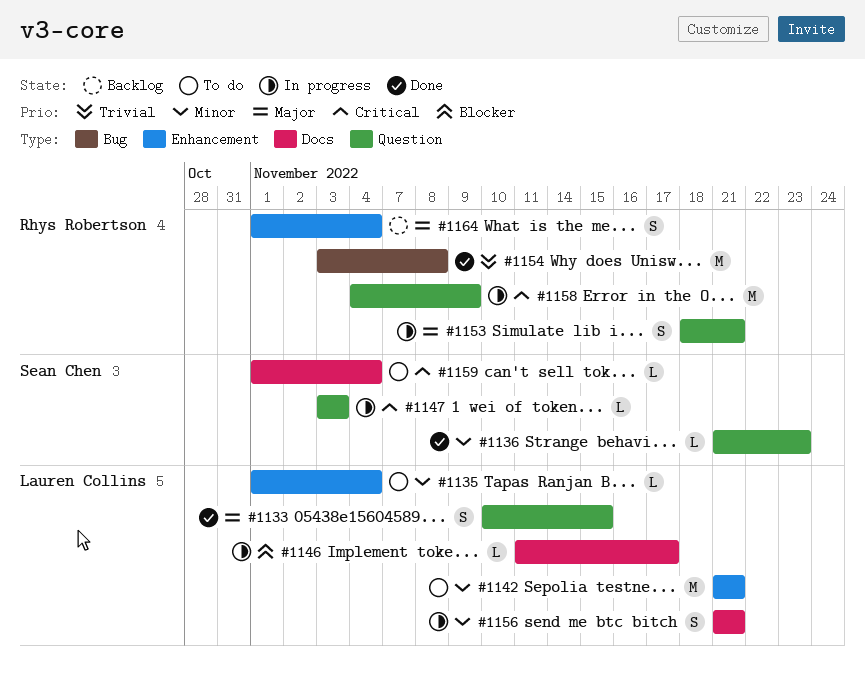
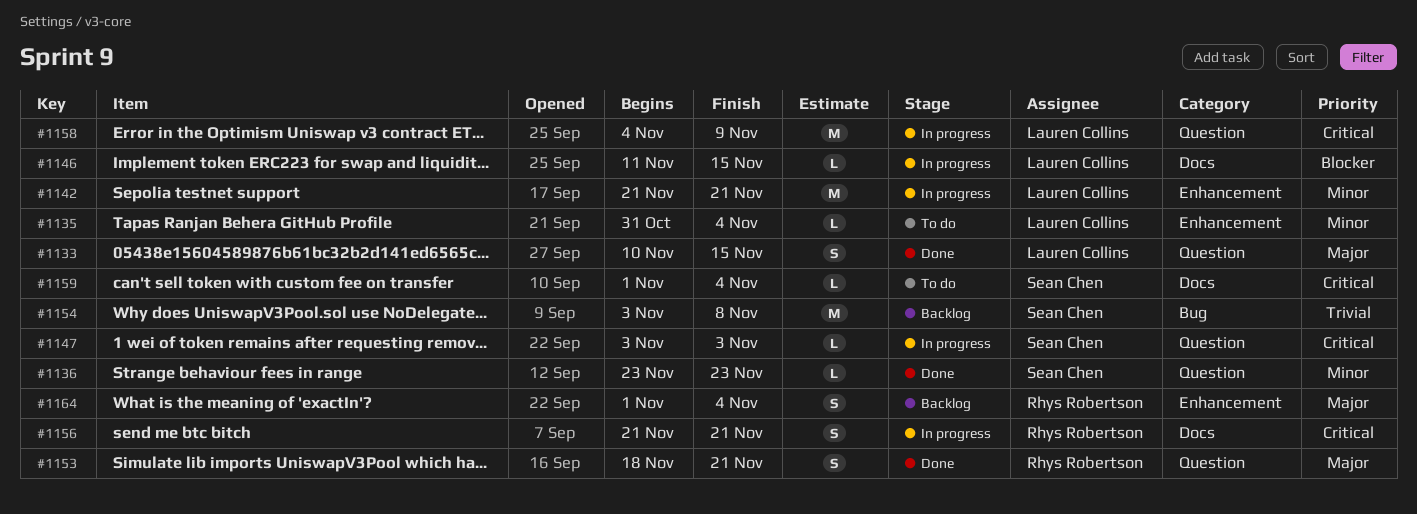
#1135, start: Nov 1 -> Oct 31
#1136, start: Nov 21 -> Nov 23
#1142, status: To do -> In progress
#1146, due: Nov 17 -> Nov 15
#1153, status: In progress -> Done
#1154, status: Done -> Backlog
#1154, owner: Rhys Robertson -> Sean Chen
#1156, owner: Lauren Collins -> Rhys Robertson
#1156, priority: Minor -> Critical
#1158, owner: Rhys Robertson -> Lauren Collins

